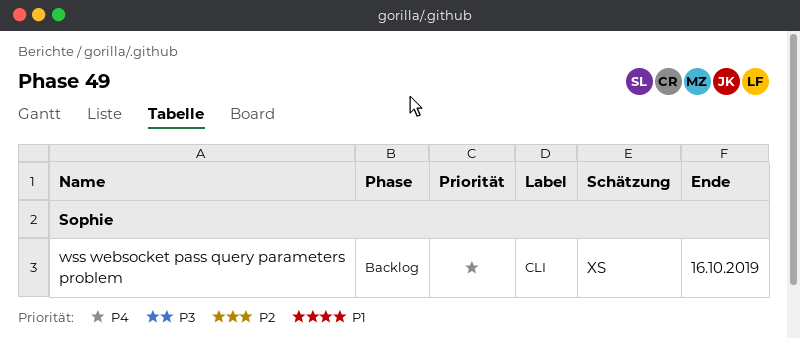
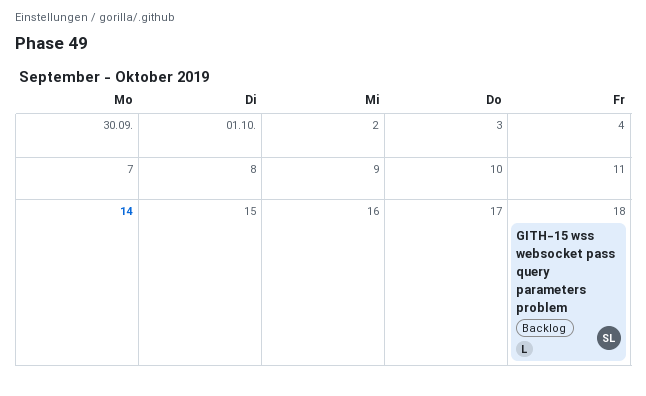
wss websocket pass query parameters problem, estimate: XS -> L
wss websocket pass query parameters problem, due: Oct 16 -> Oct 18

